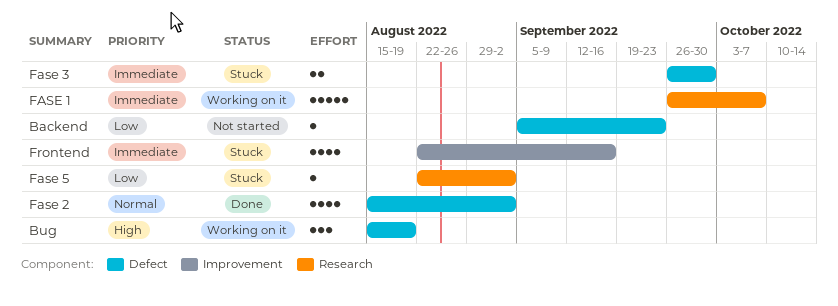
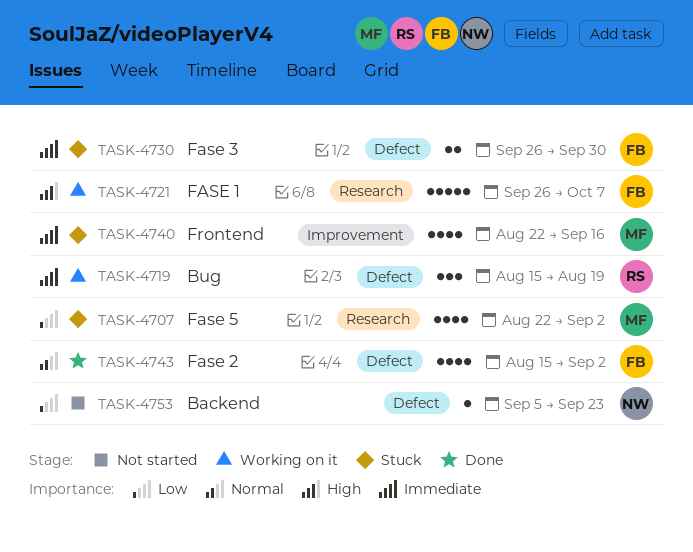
Bug, priority: High -> Immediate
FASE 1, priority: Immediate -> High
Fase 5, estimate: 1 -> 4

